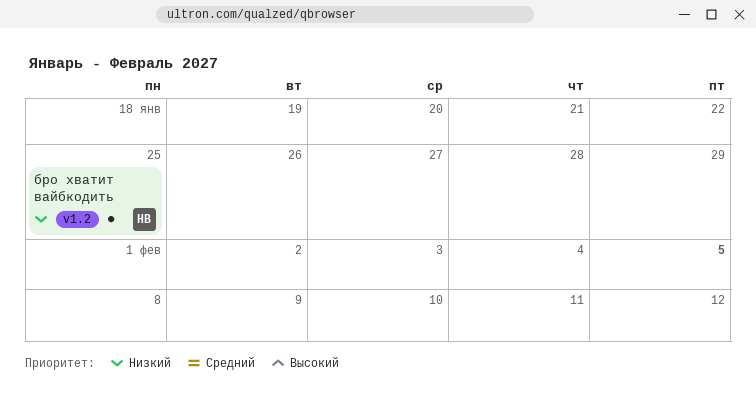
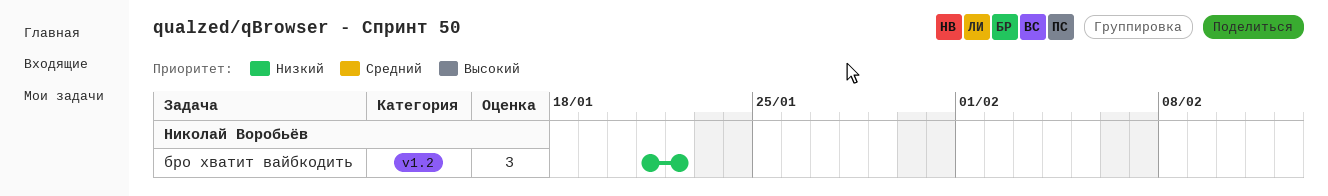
бро хватит вайбкодить, estimate: 1 -> 3
бро хватит вайбкодить, due: Jan 25 -> Jan 22

